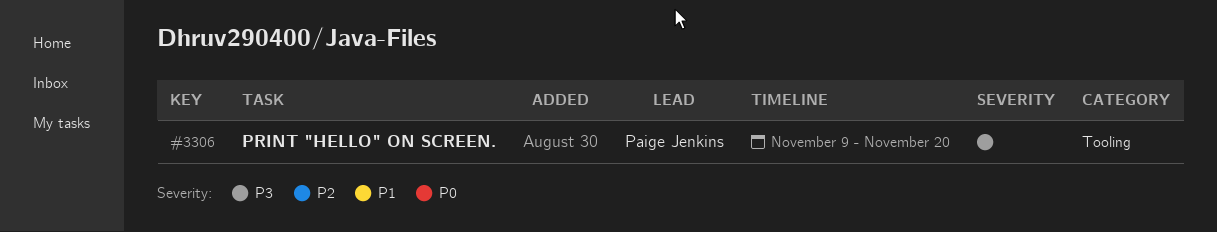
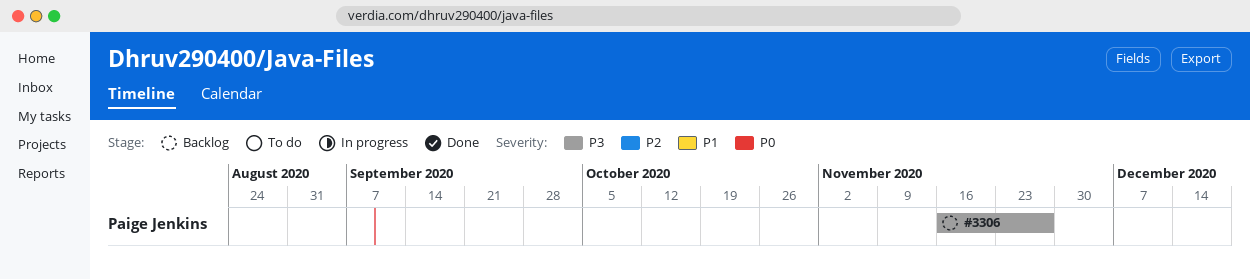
#3306, start: Nov 9 -> Nov 16
#3306, due: Nov 20 -> Nov 27

